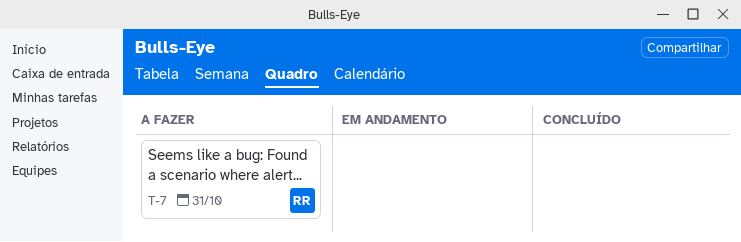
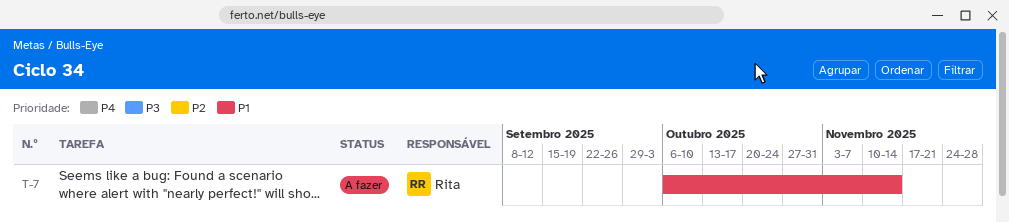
T-7, due: Oct 31 -> Nov 14

